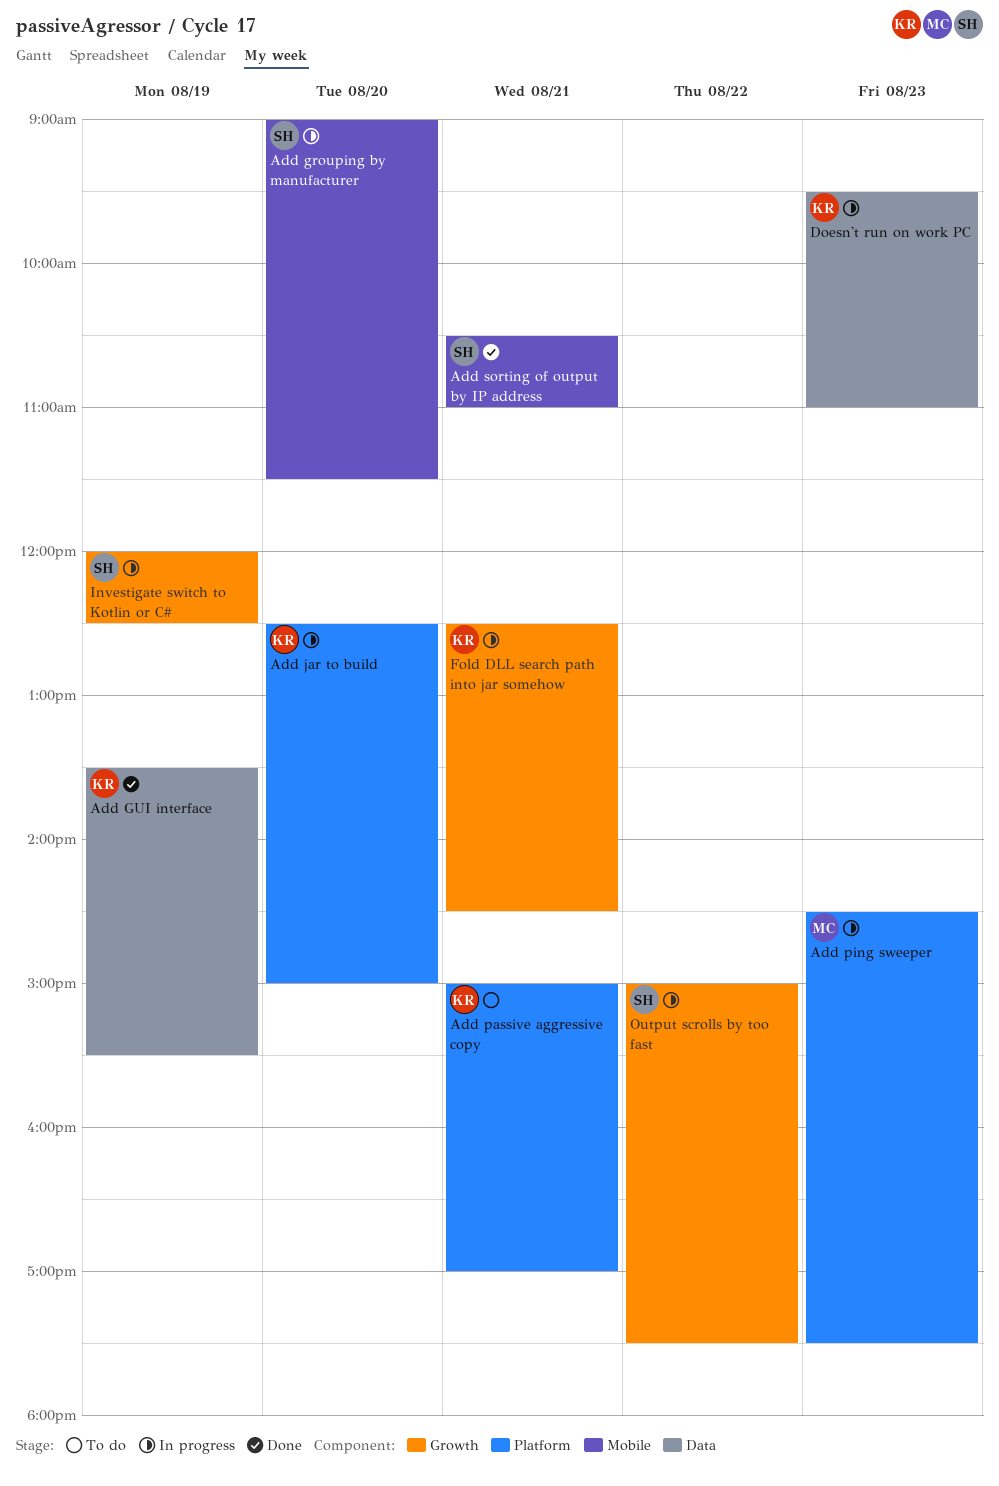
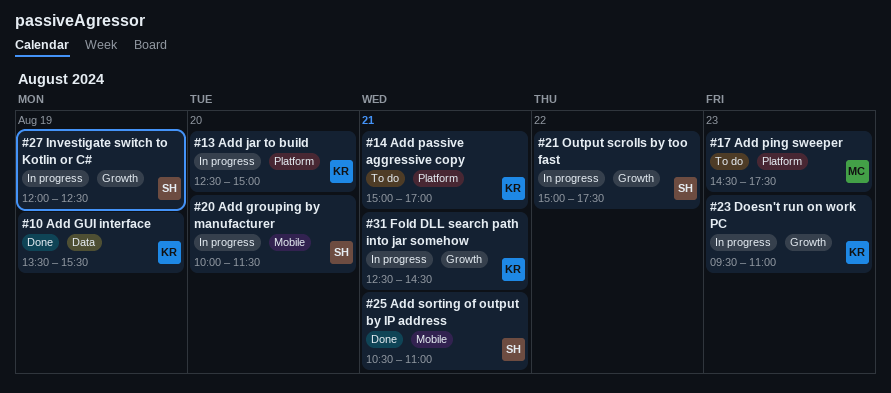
Add grouping by manufacturer, begins: 09:00 -> 10:00
Add ping sweeper, status: In progress -> To do
Doesn't run on work PC, label: Data -> Growth

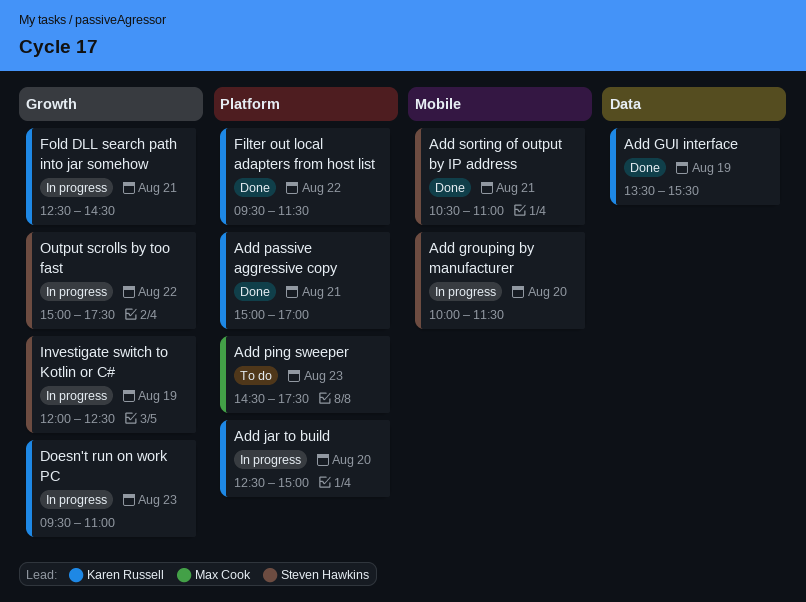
Add passive aggressive copy, status: To do -> Done
Filter out local adapters from host list: none -> present

